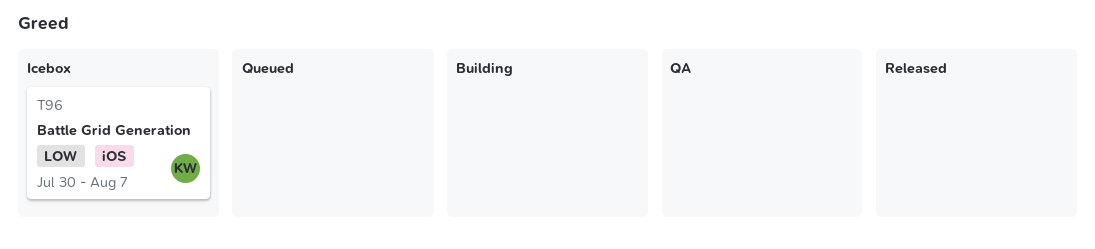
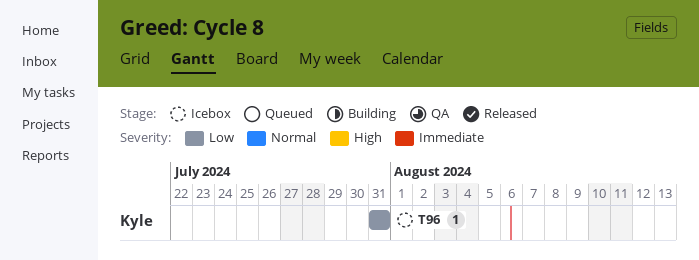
T96, start: Jul 30 -> Jul 31
T96, due: Aug 7 -> Jul 31

